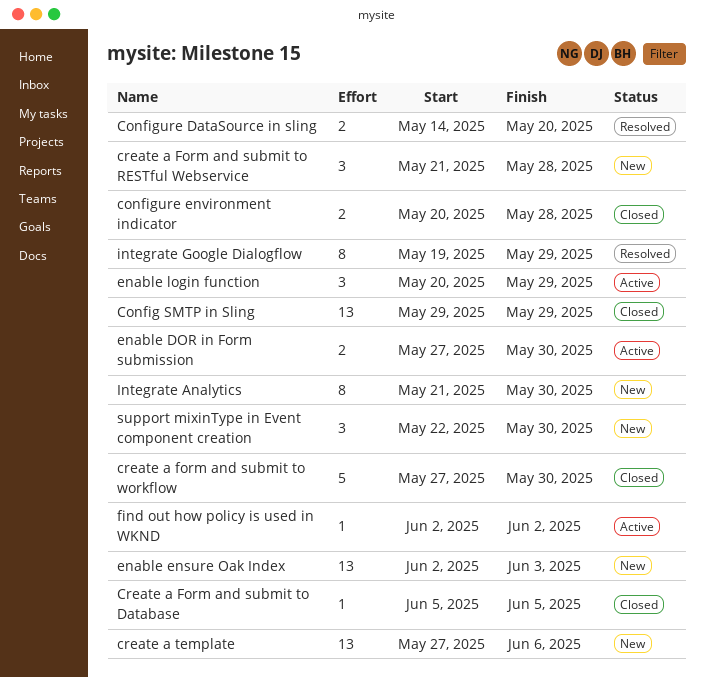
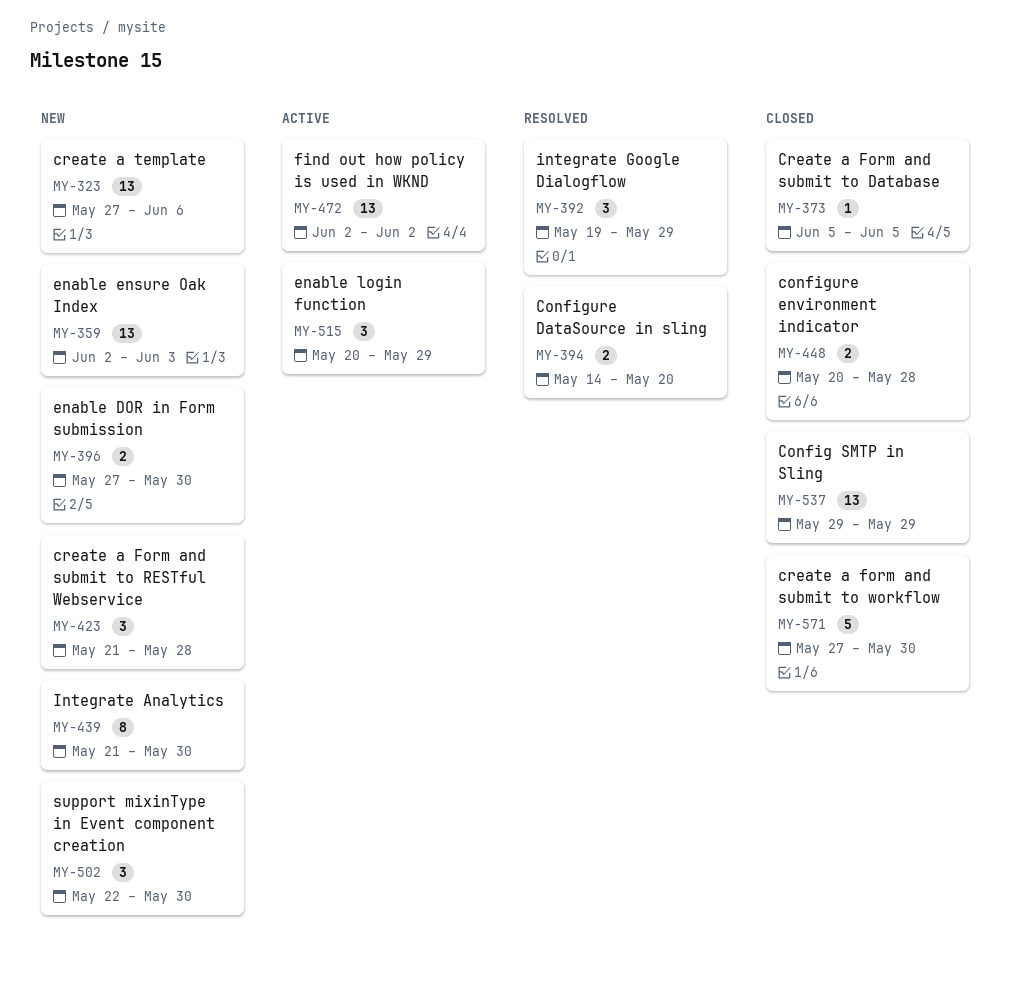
enable DOR in Form submission, status: Active -> New
find out how policy is used in WKND, estimate: 1 -> 13
integrate Google Dialogflow, estimate: 8 -> 3

